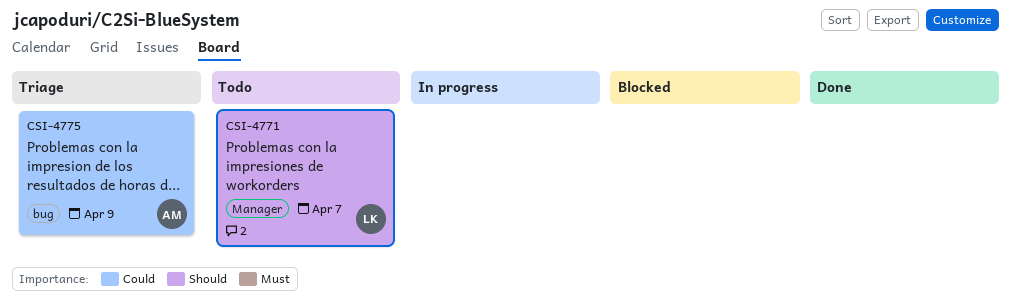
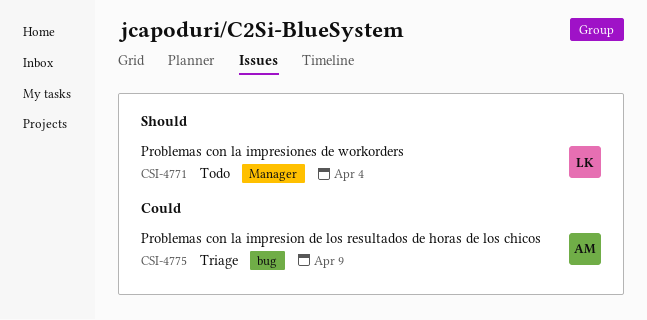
CSI-4771, due: Apr 7 -> Apr 4

